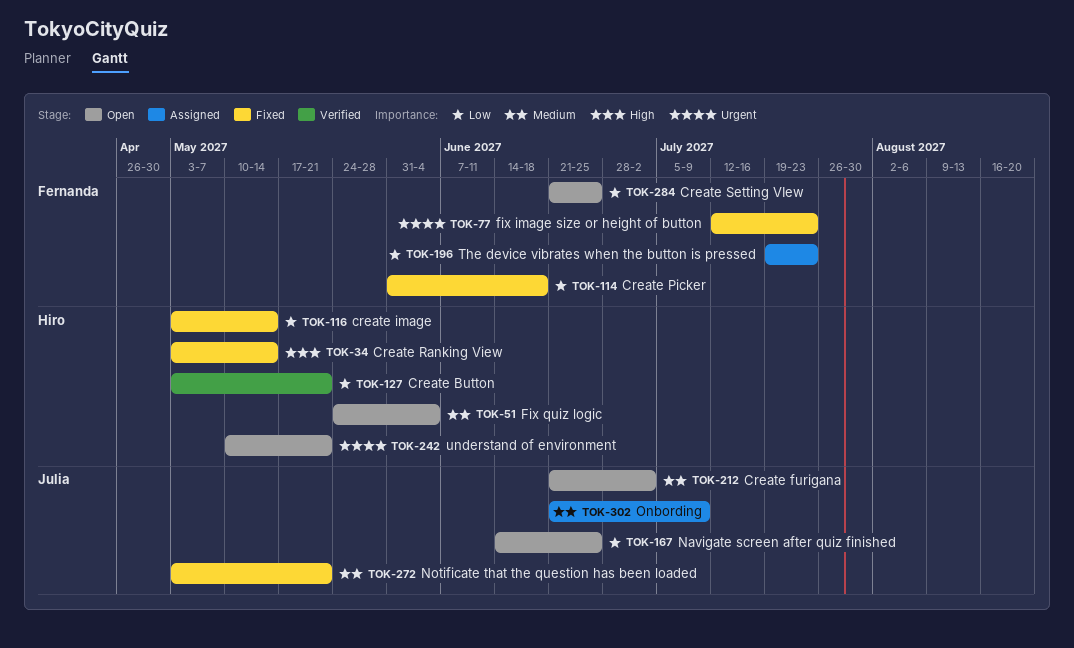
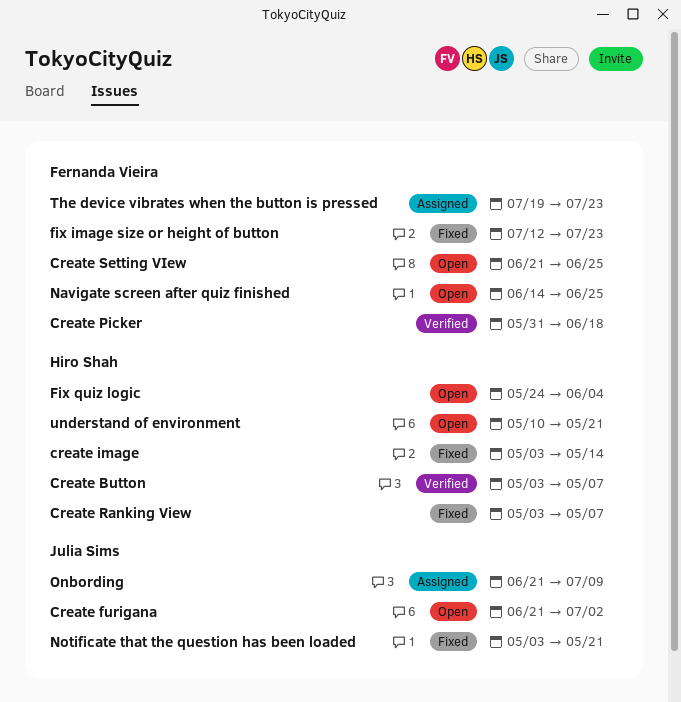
Create Button, due: May 21 -> May 7
Create Picker, status: Fixed -> Verified
Create Ranking View, due: May 14 -> May 7
Navigate screen after quiz finished, owner: Julia Sims -> Fernanda Vieira

